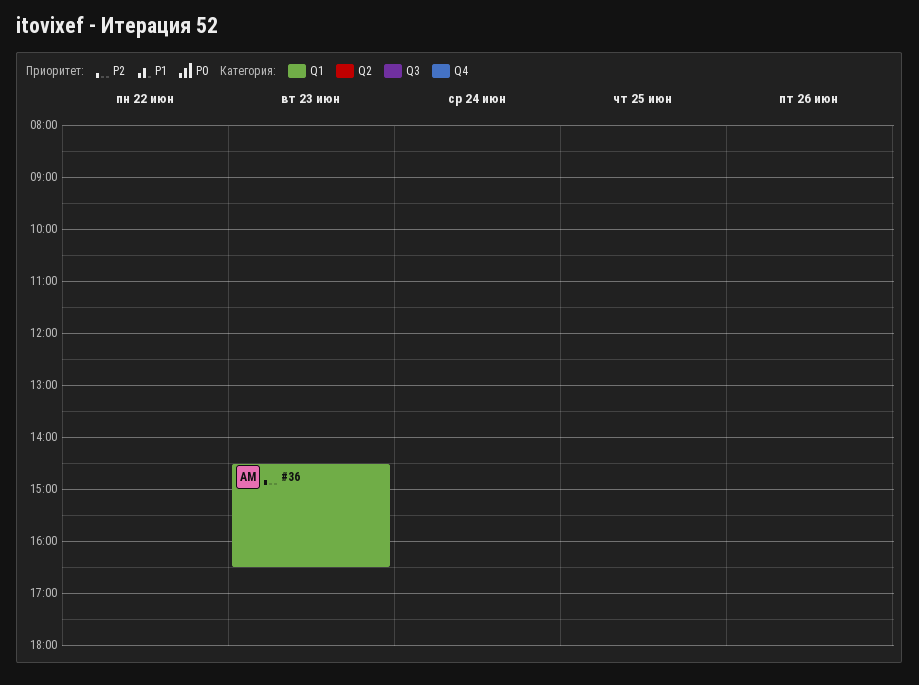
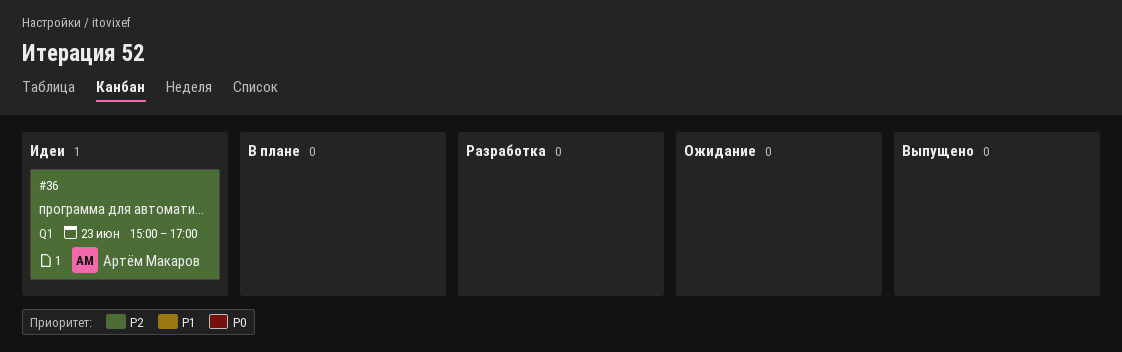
#36, begins: 14:30 -> 15:00
#36, ends: 16:30 -> 17:00

